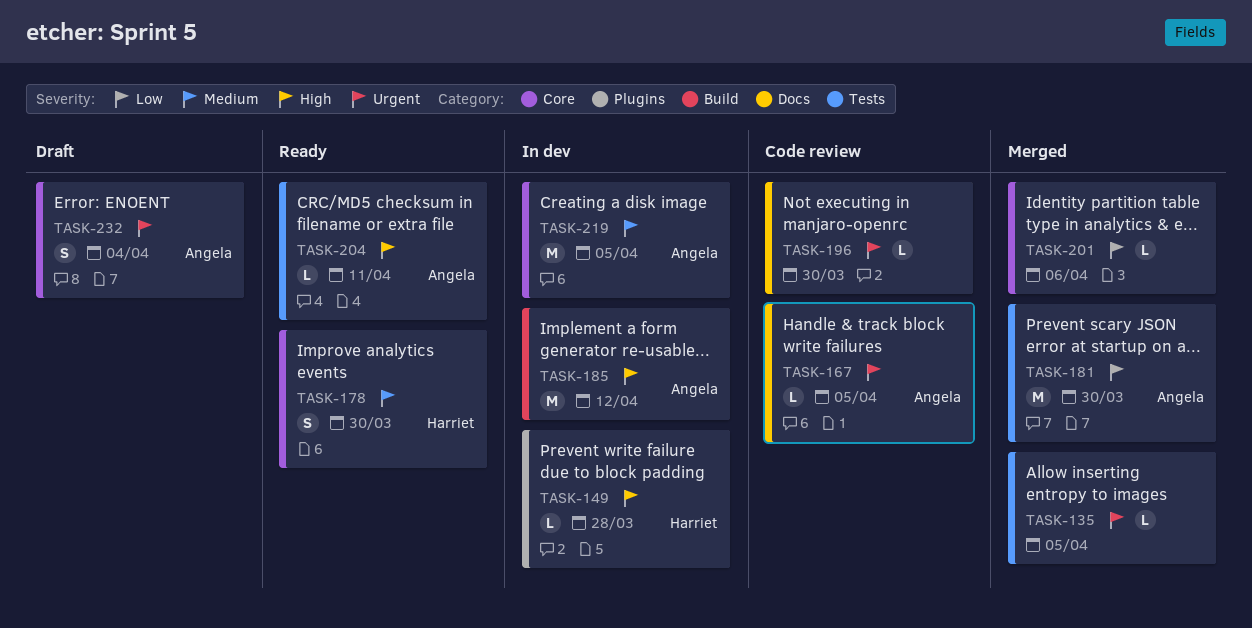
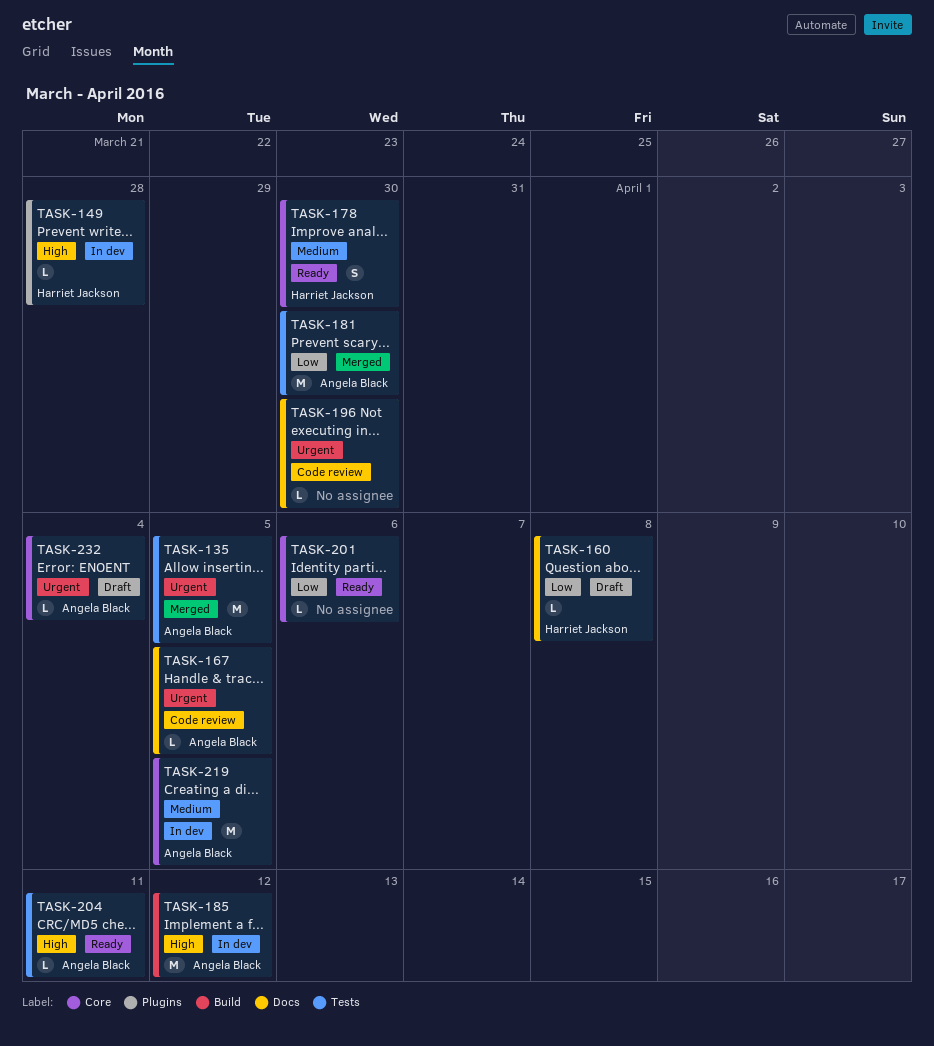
TASK-135, owner: none -> Angela Black
TASK-135, estimate: L -> M
TASK-160: none -> present
TASK-201, status: Merged -> Ready
TASK-232, estimate: S -> L

